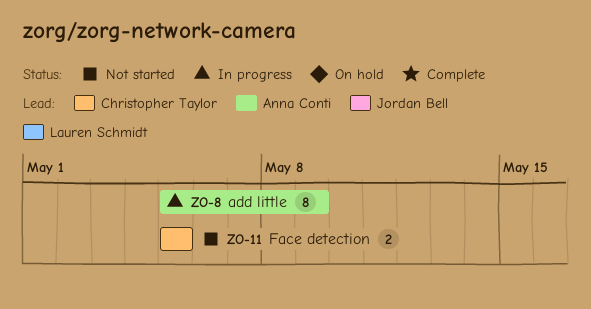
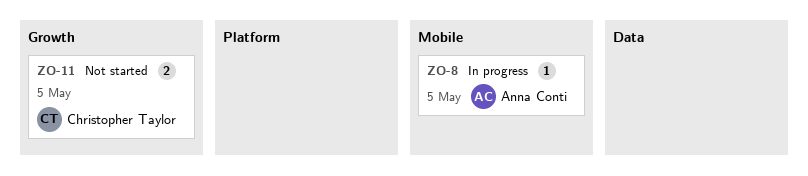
ZO-8, estimate: 8 -> 1
ZO-8, due: May 9 -> May 5

